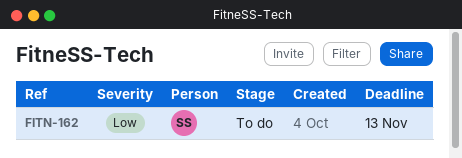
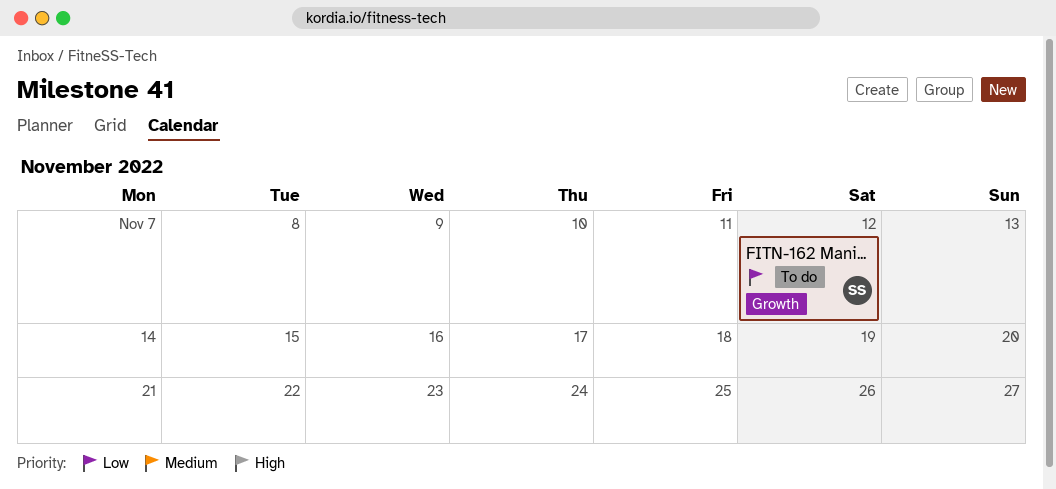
FITN-162, due: Nov 13 -> Nov 12

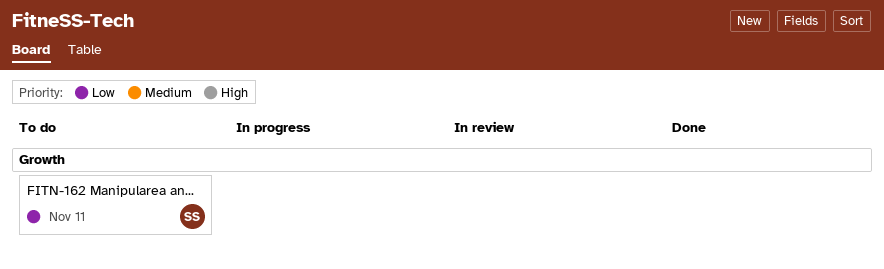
FITN-162, due: Nov 12 -> Nov 11

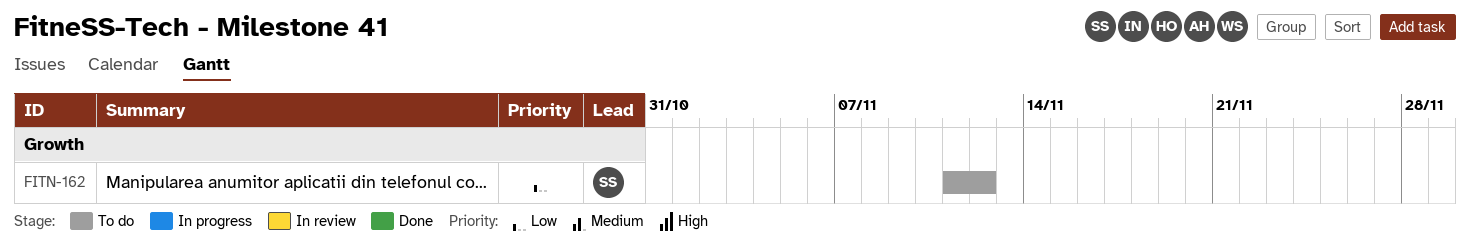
FITN-162, due: Nov 11 -> Nov 12

